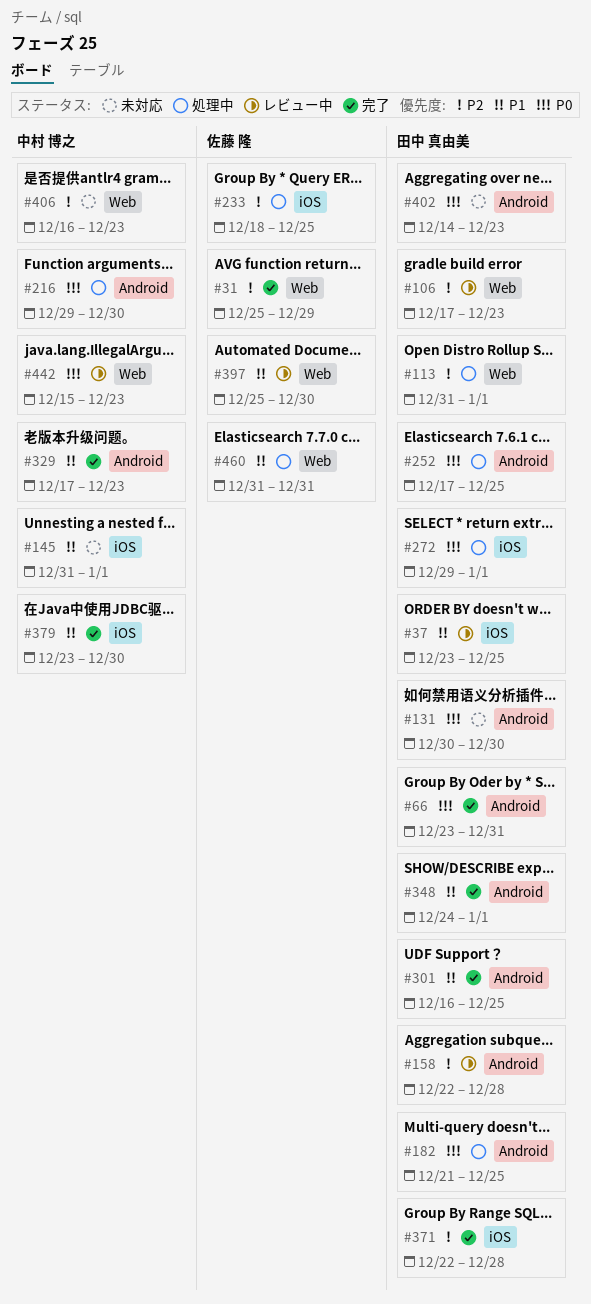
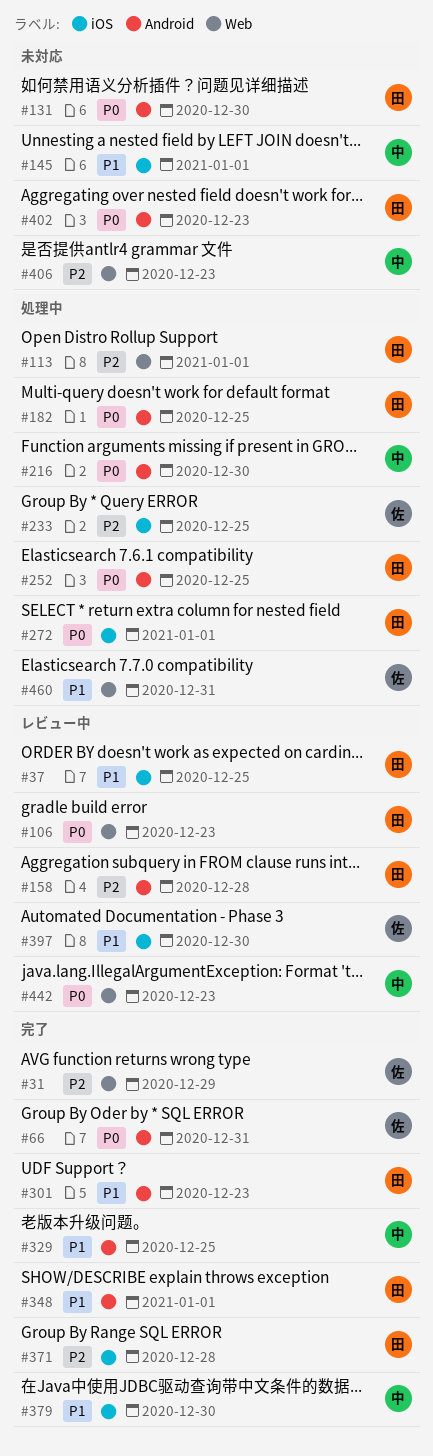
#66, owner: 田中 真由美 -> 佐藤 隆
#106, priority: P2 -> P0
#301, due: Dec 25 -> Dec 23
#329, due: Dec 23 -> Dec 25
#397, label: Web -> iOS

